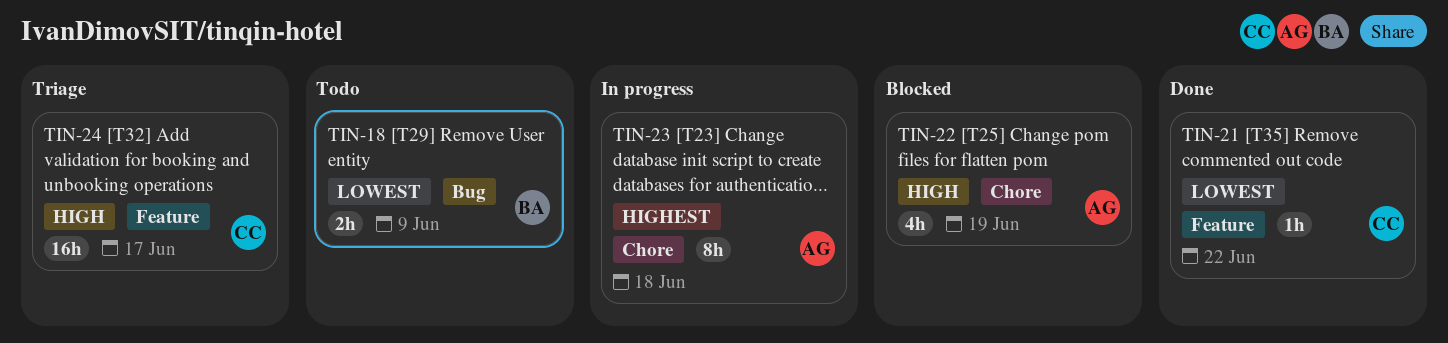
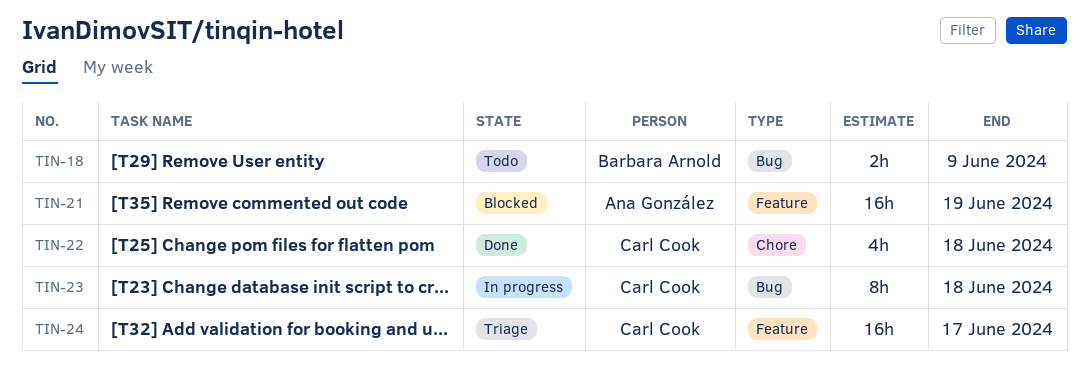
TIN-21, status: Done -> Blocked
TIN-21, owner: Carl Cook -> Ana González
TIN-21, estimate: 1h -> 16h
TIN-21, due: Jun 22 -> Jun 19
TIN-22, status: Blocked -> Done
TIN-22, owner: Ana González -> Carl Cook
TIN-22, due: Jun 19 -> Jun 18
TIN-23, owner: Ana González -> Carl Cook
TIN-23, label: Chore -> Bug

